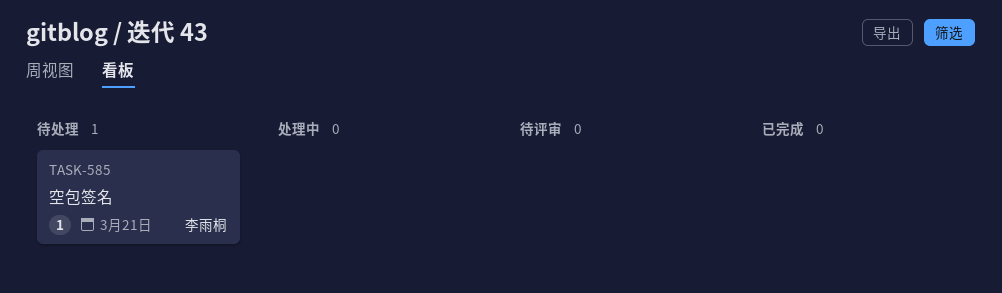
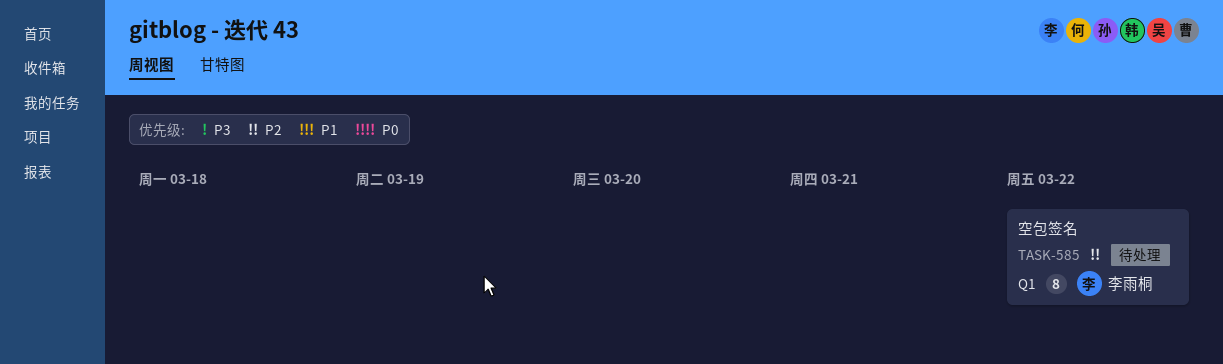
TASK-585, estimate: 1 -> 8
TASK-585, due: Mar 21 -> Mar 22

